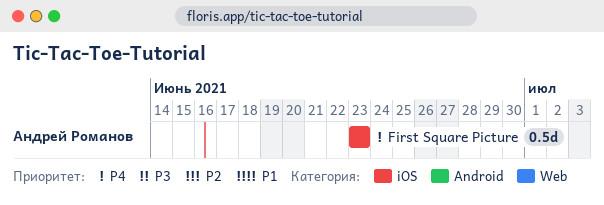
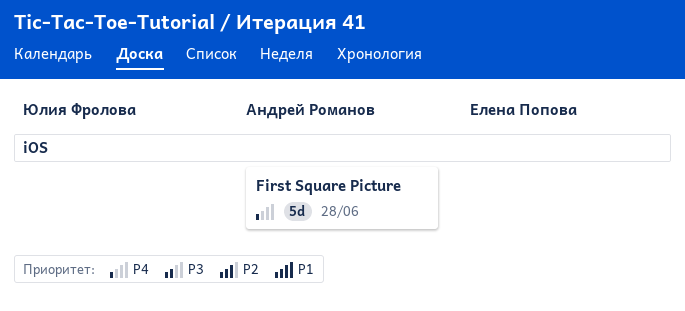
First Square Picture, estimate: 0.5d -> 5d
First Square Picture, due: Jun 23 -> Jun 28

